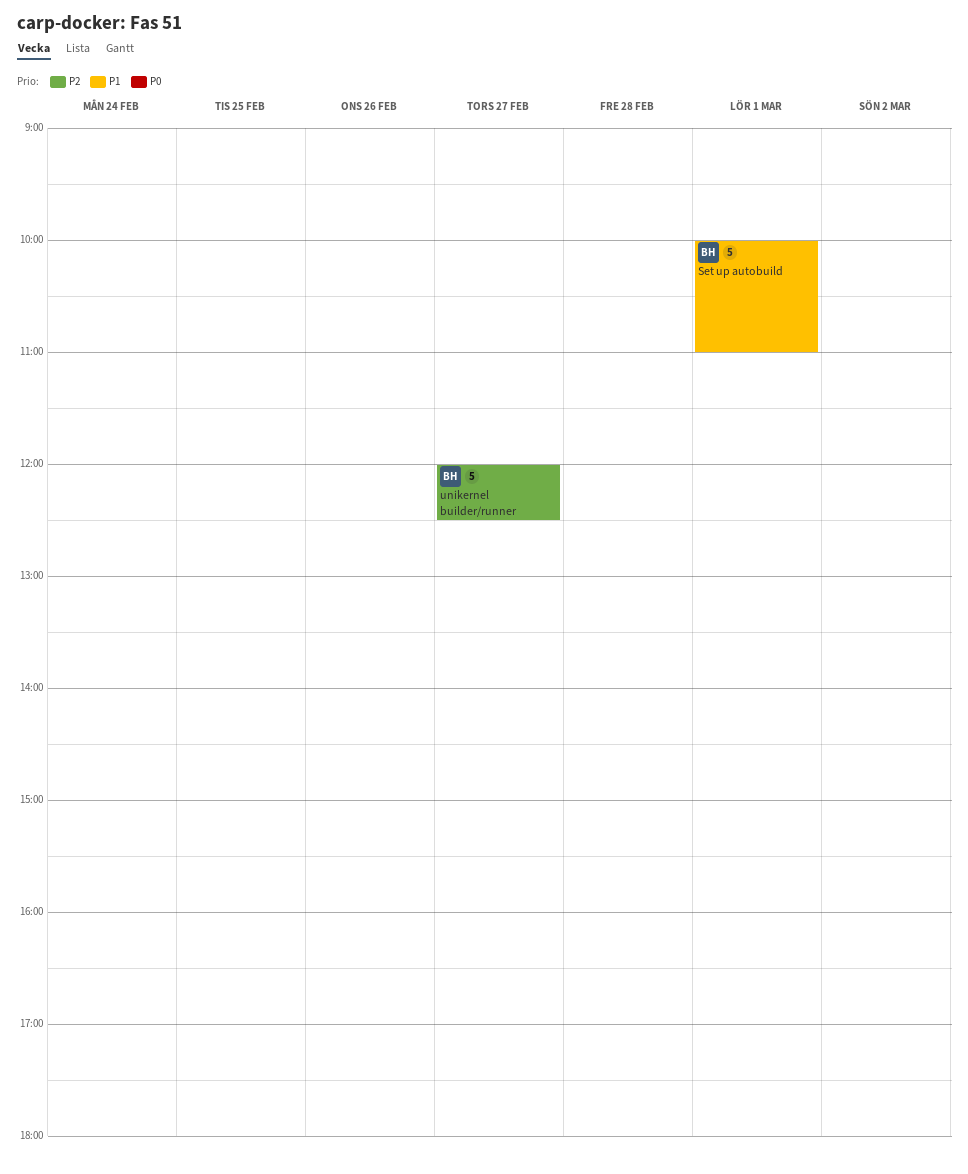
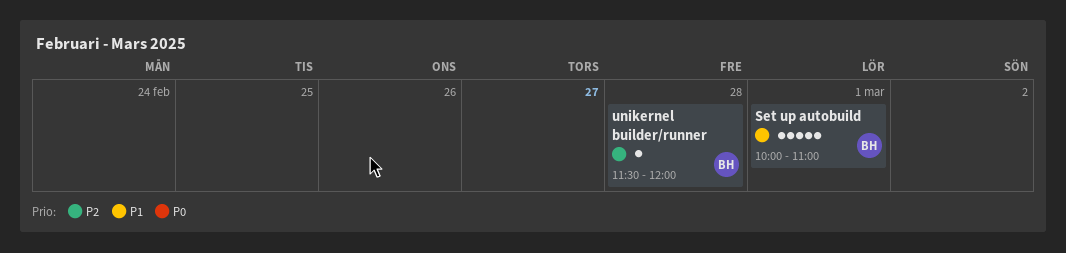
unikernel builder/runner, estimate: 5 -> 1
unikernel builder/runner, day: Feb 27 -> Feb 28
unikernel builder/runner, begins: 12:00 -> 11:30
unikernel builder/runner, ends: 12:30 -> 12:00

